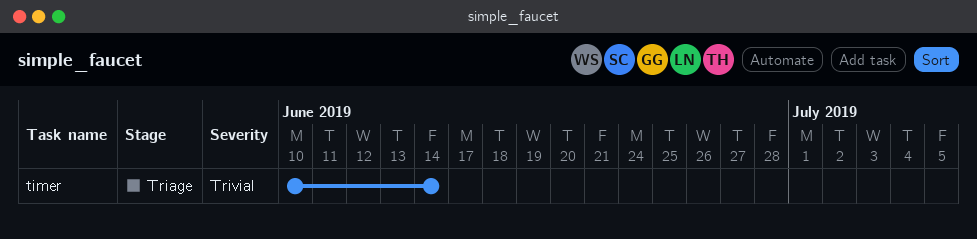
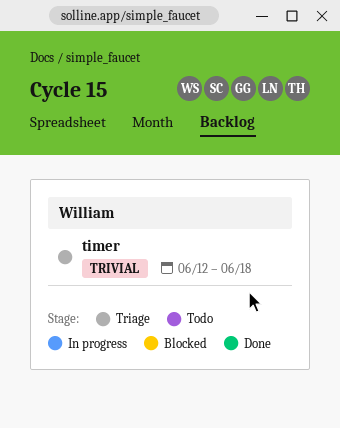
timer, start: Jun 10 -> Jun 12
timer, due: Jun 14 -> Jun 18

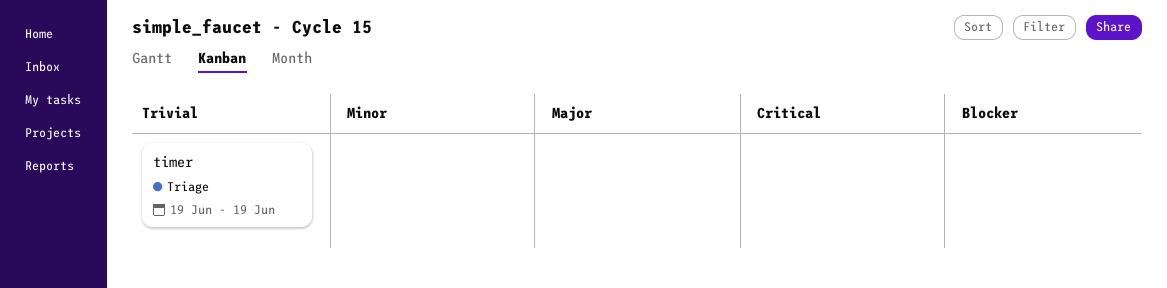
timer, start: Jun 12 -> Jun 19
timer, due: Jun 18 -> Jun 19

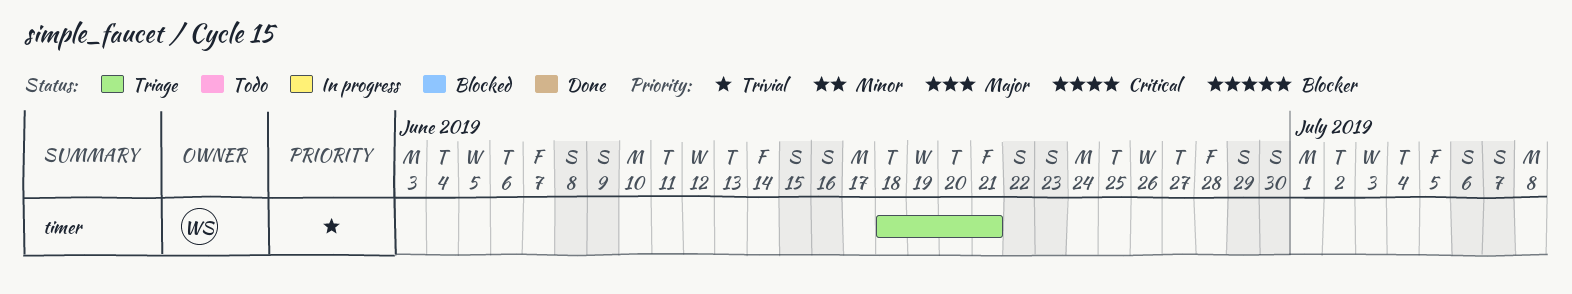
timer, start: Jun 19 -> Jun 18
timer, due: Jun 19 -> Jun 21

